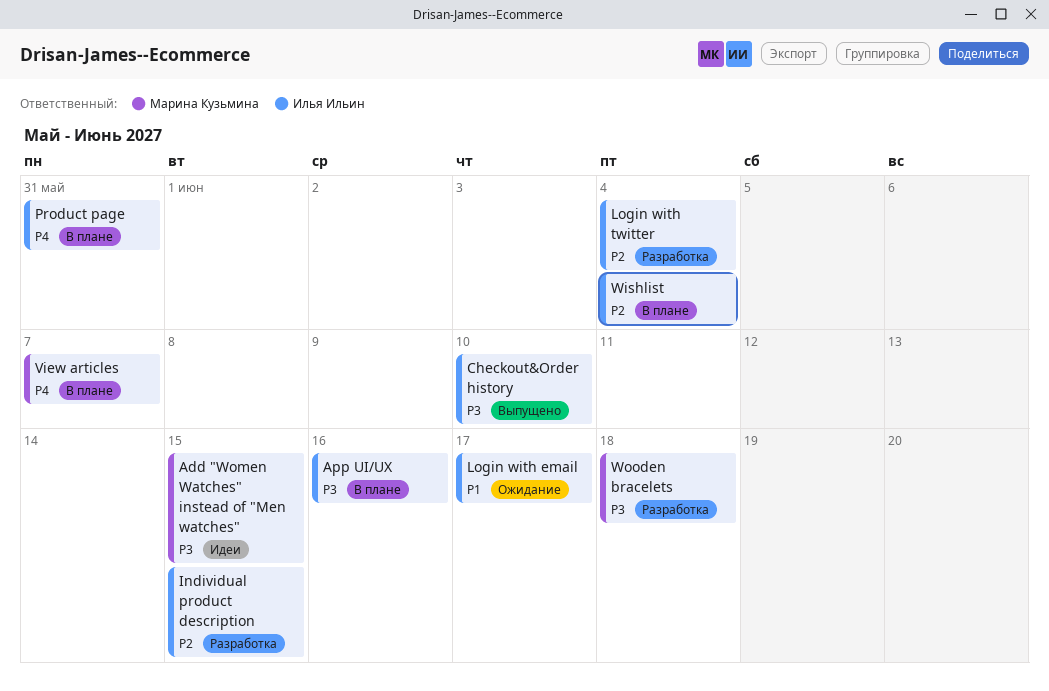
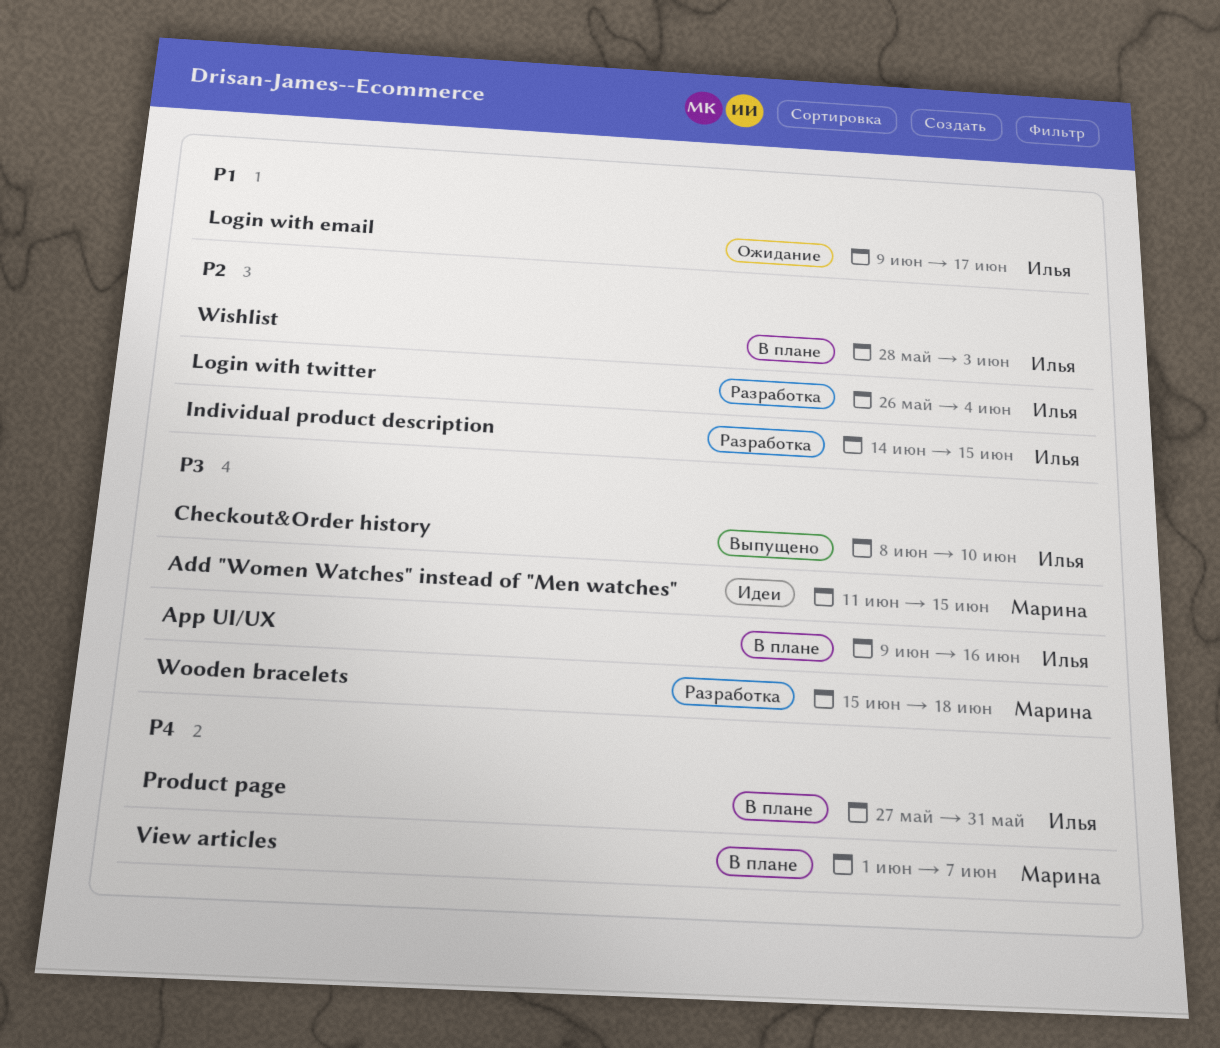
Wishlist, due: Jun 4 -> Jun 3

